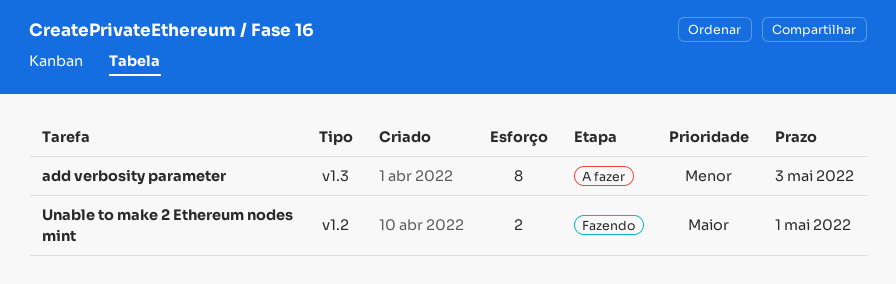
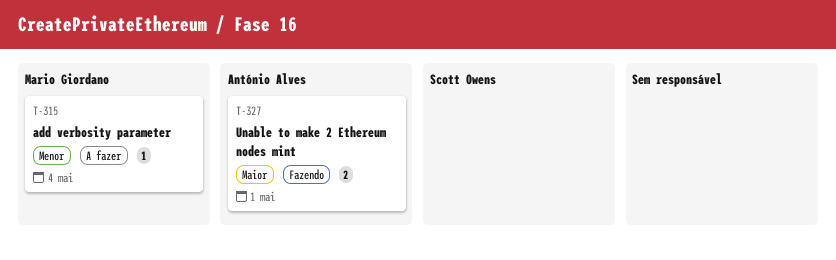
add verbosity parameter, estimate: 8 -> 1
add verbosity parameter, due: May 3 -> May 4

